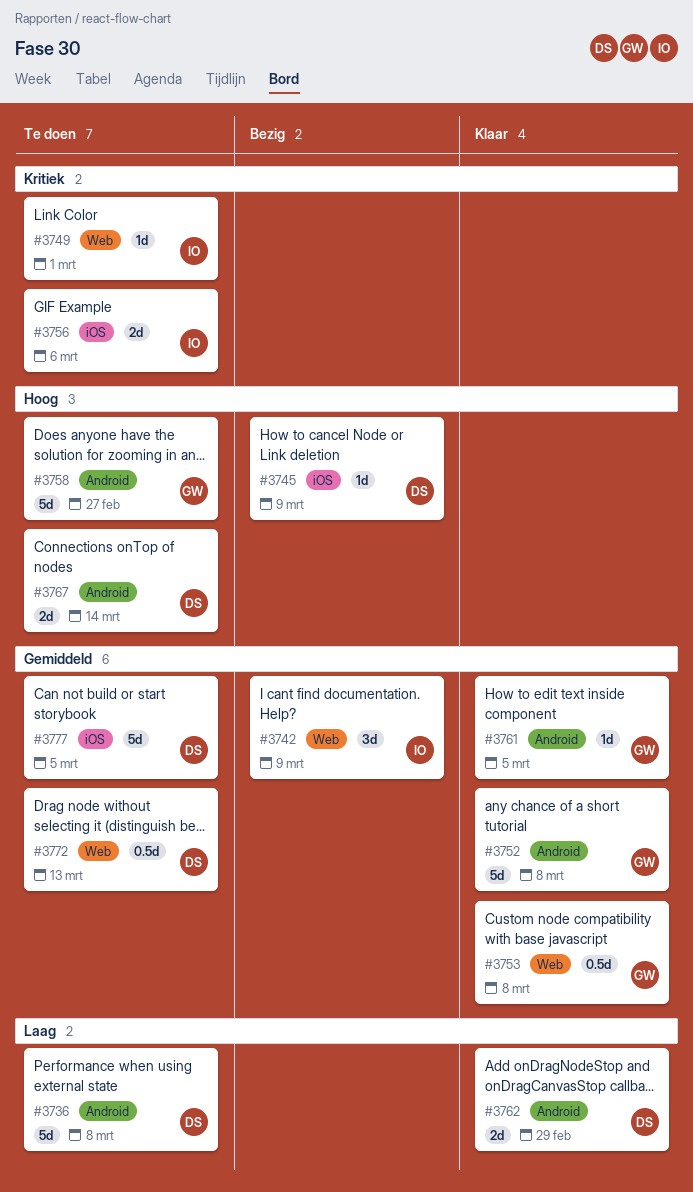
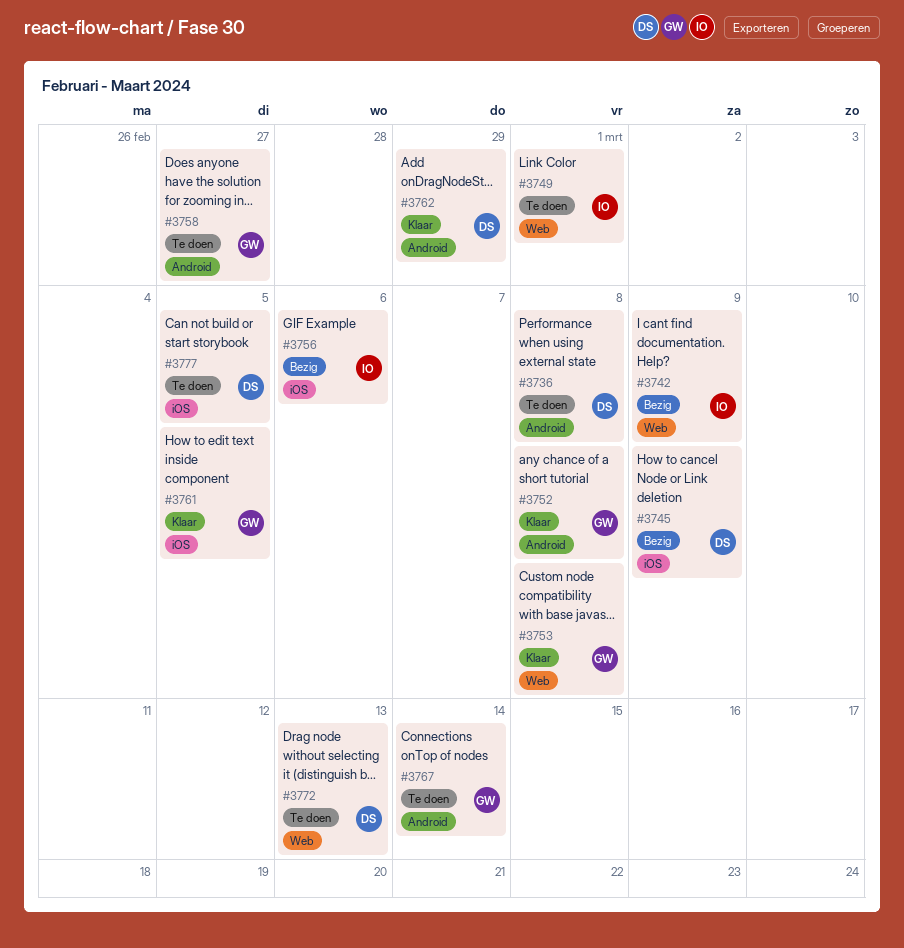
#3756, status: Te doen -> Bezig
#3761, label: Android -> iOS
#3767, owner: DS -> GW

